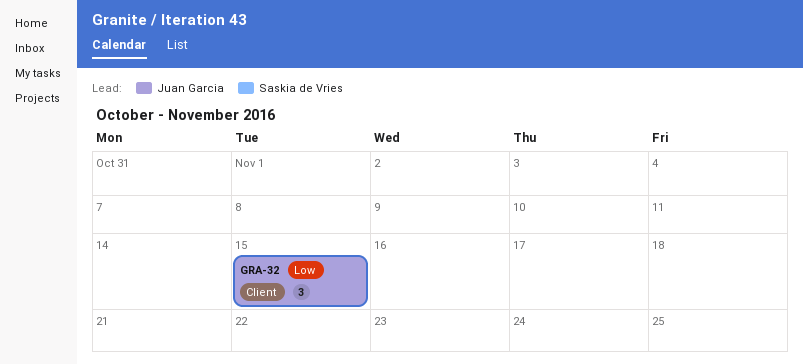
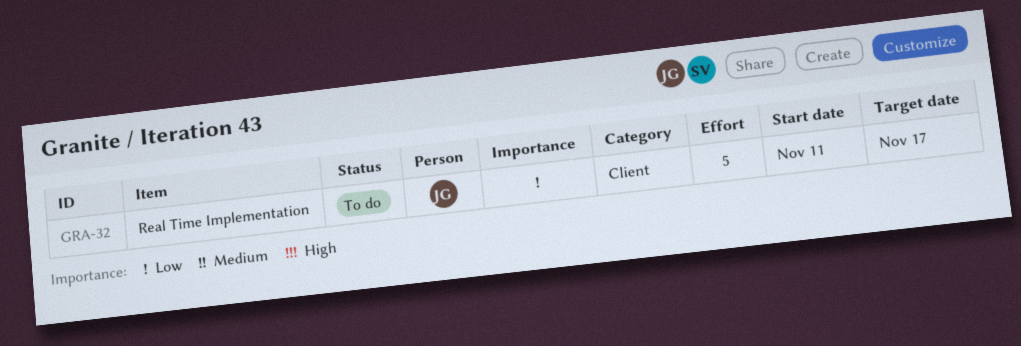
GRA-32, estimate: 3 -> 5
GRA-32, due: Nov 15 -> Nov 17

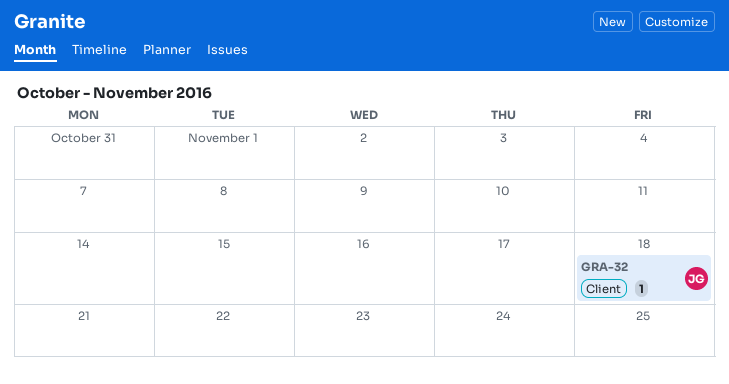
GRA-32, estimate: 5 -> 1
GRA-32, due: Nov 17 -> Nov 18

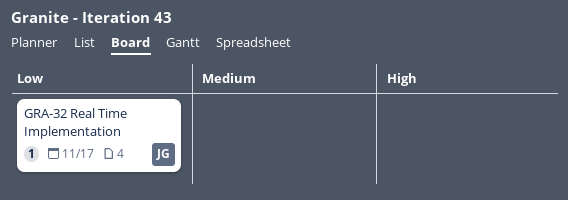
GRA-32, due: Nov 18 -> Nov 17

